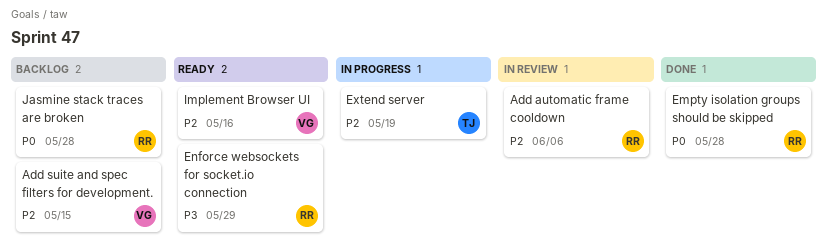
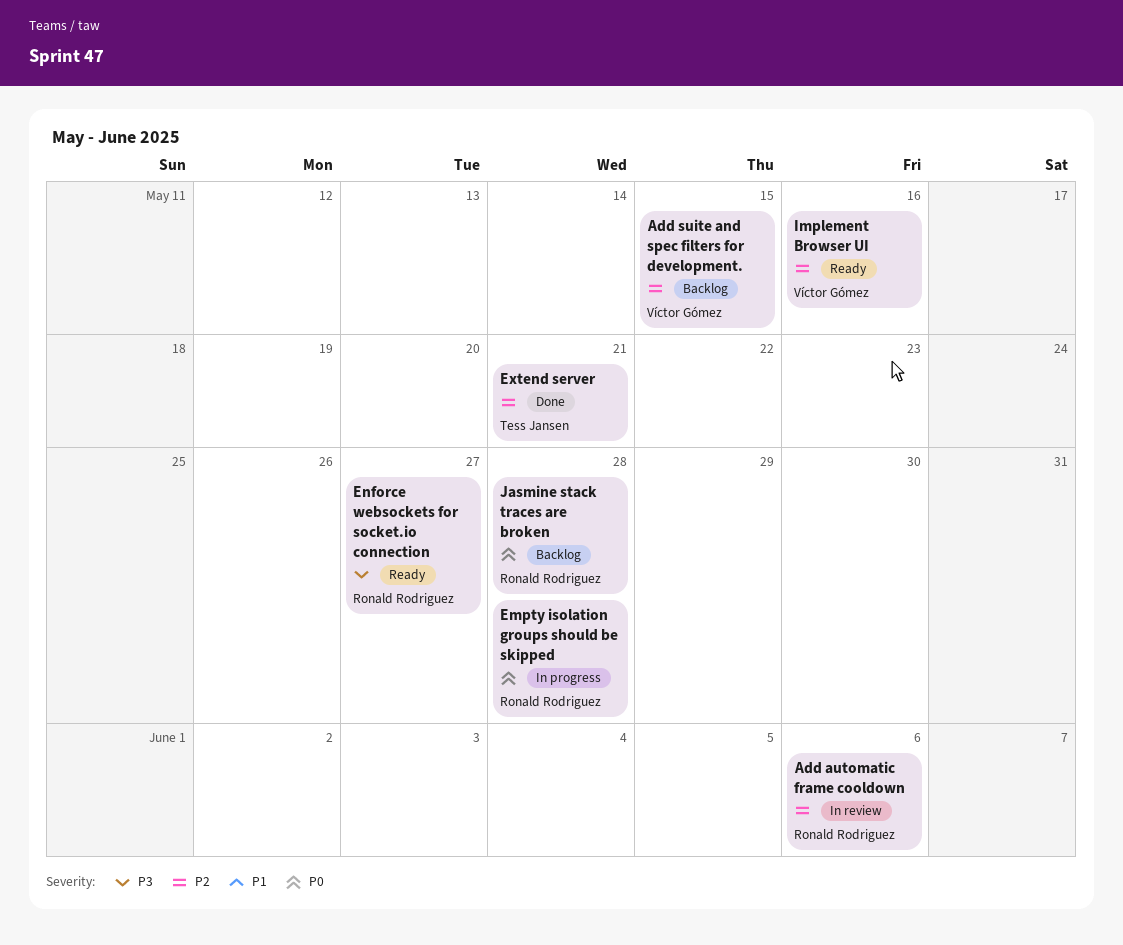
Empty isolation groups should be skipped, status: Done -> In progress
Enforce websockets for socket.io connection, due: May 29 -> May 27
Extend server, status: In progress -> Done
Extend server, due: May 19 -> May 21

